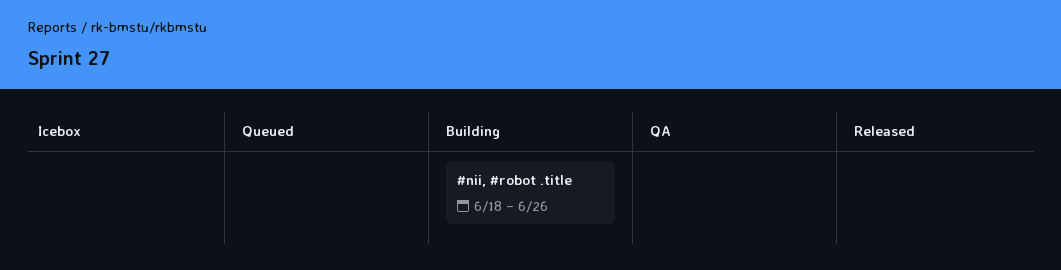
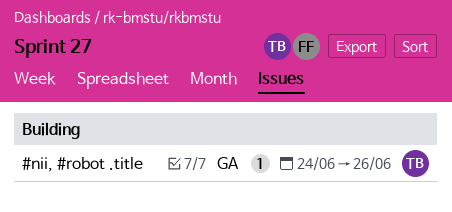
#nii, #robot .title, start: Jun 18 -> Jun 24

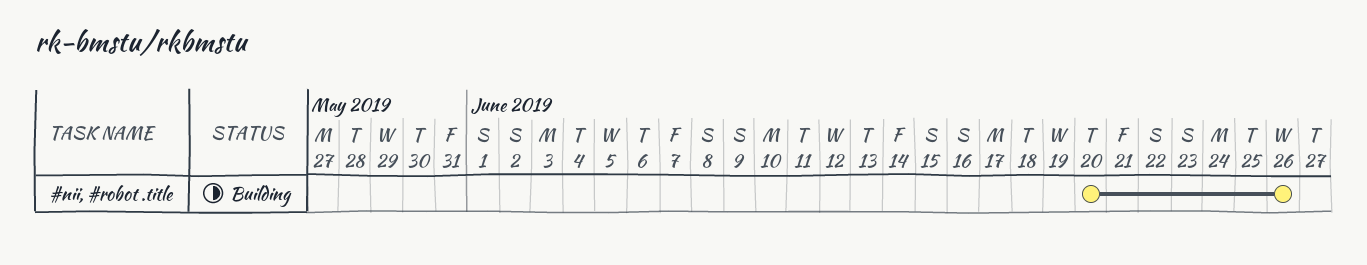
#nii, #robot .title, start: Jun 24 -> Jun 20

